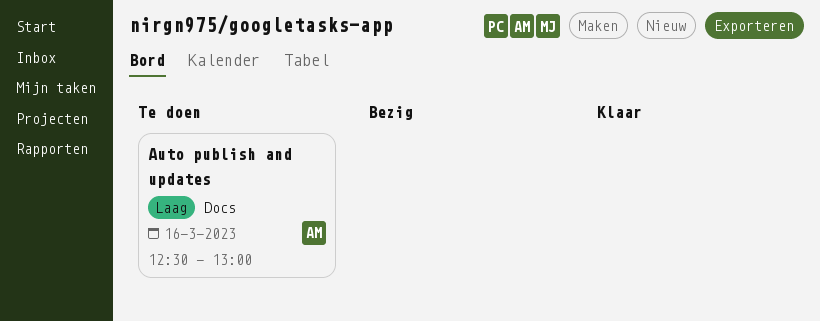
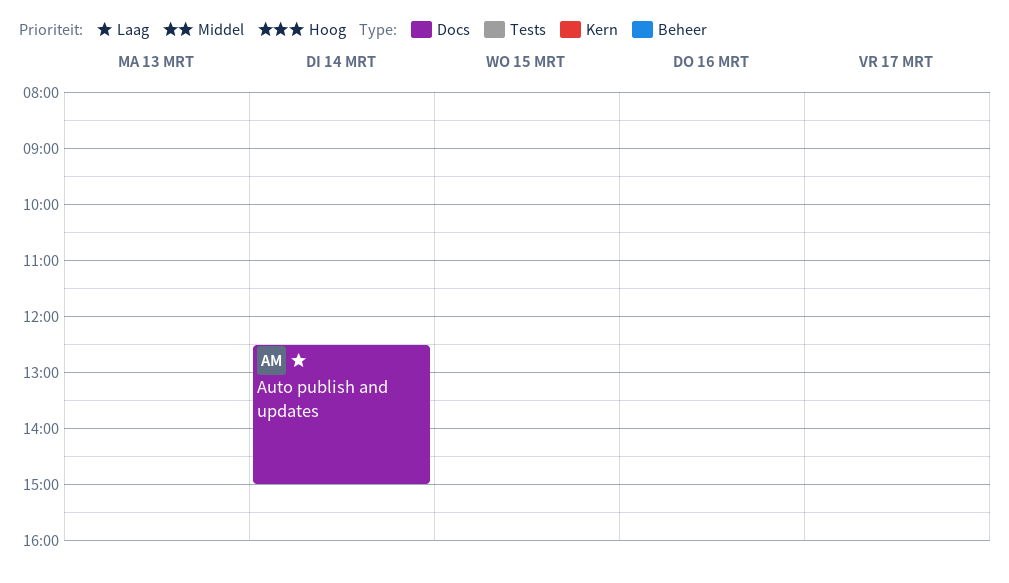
Auto publish and updates, day: Mar 16 -> Mar 14
Auto publish and updates, ends: 13:00 -> 15:00

